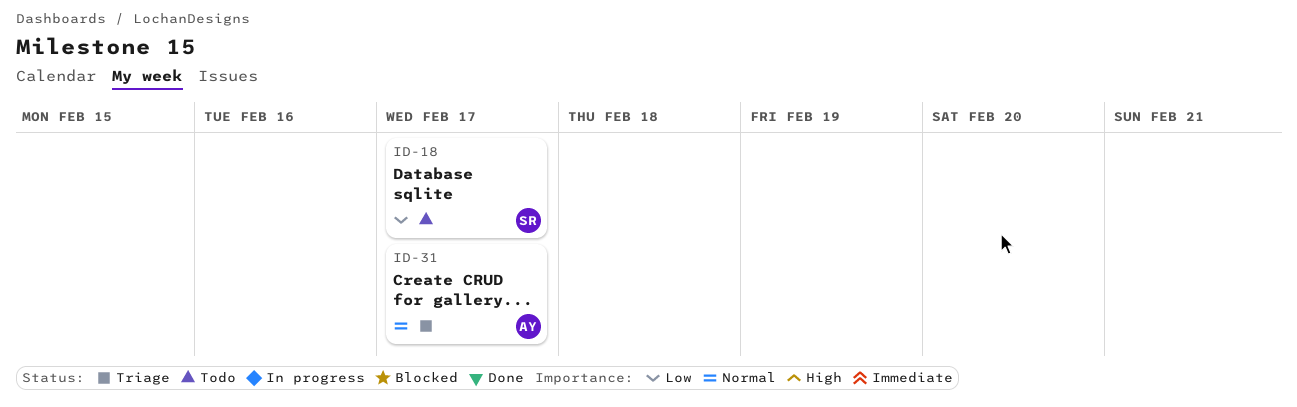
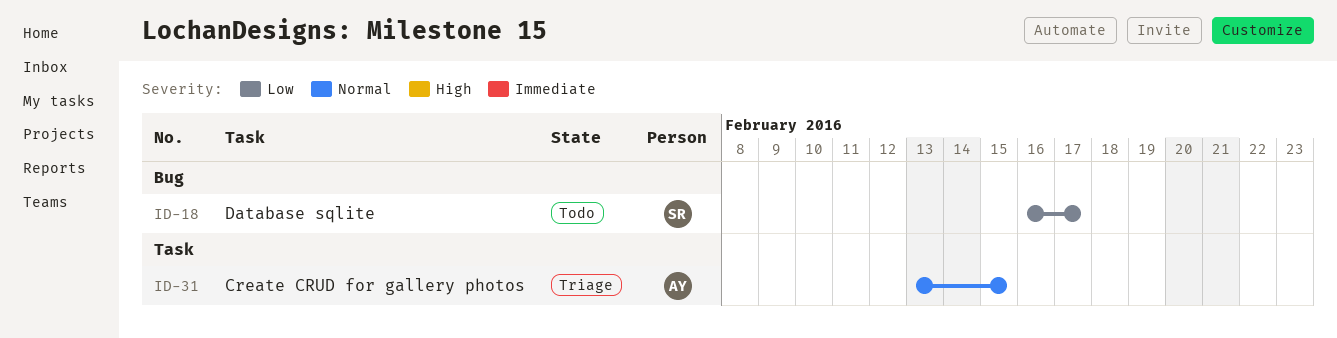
ID-31, due: Feb 17 -> Feb 15

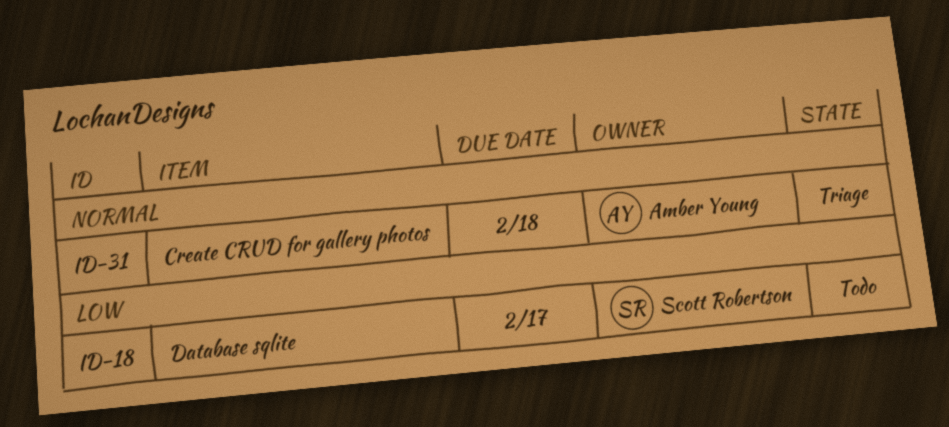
ID-31, due: Feb 15 -> Feb 18

